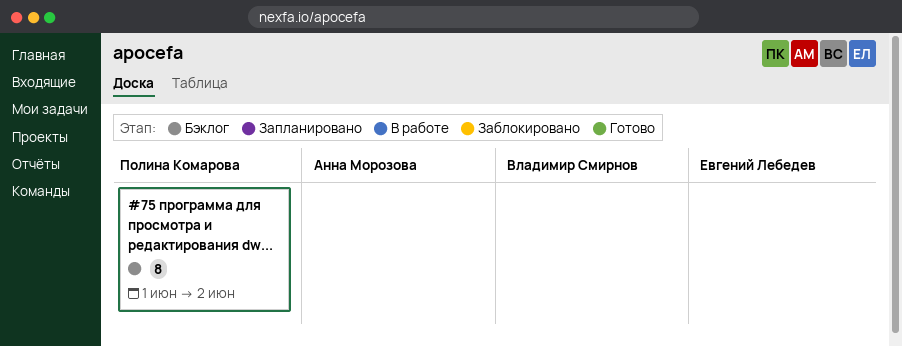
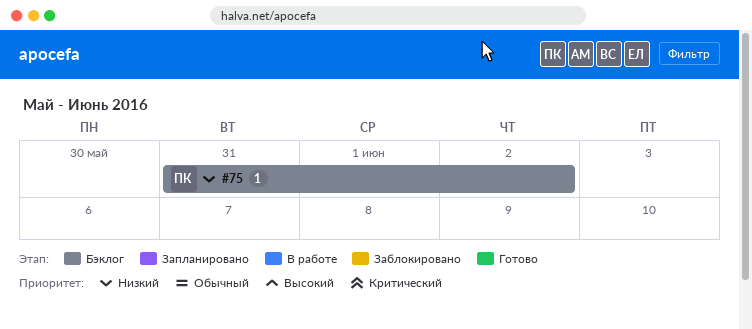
#75, estimate: 8 -> 1
#75, start: Jun 1 -> May 31

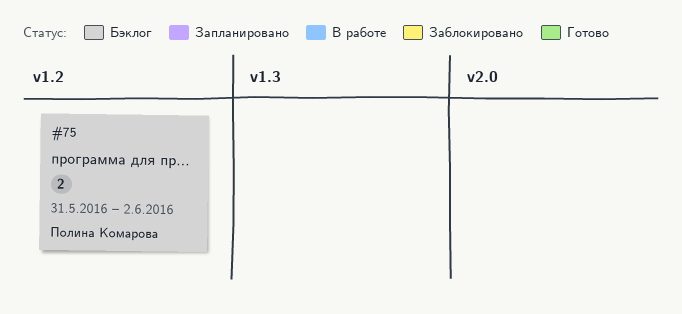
#75, estimate: 1 -> 2

